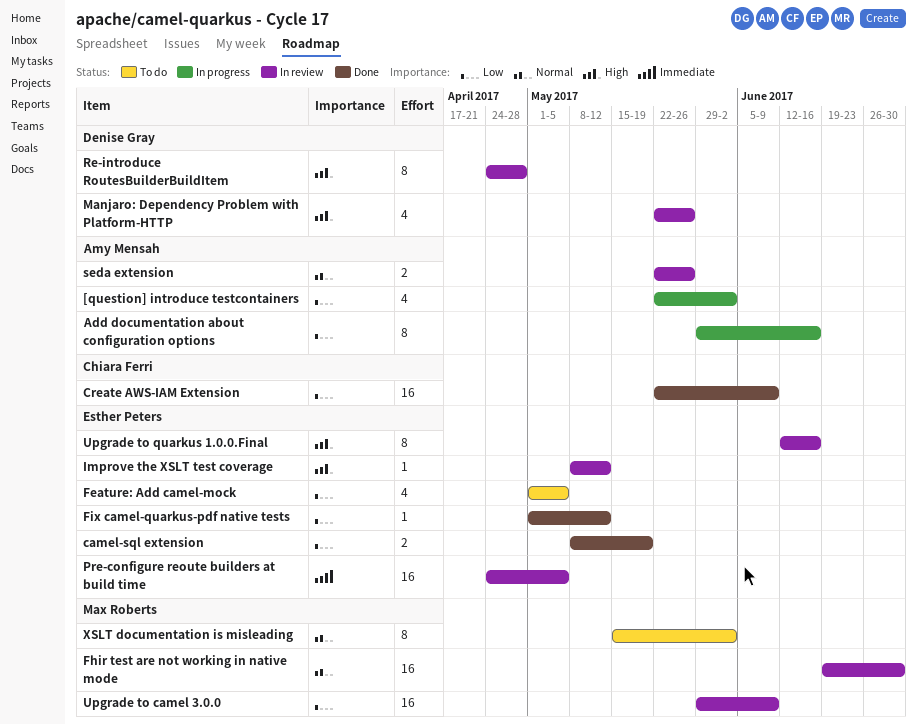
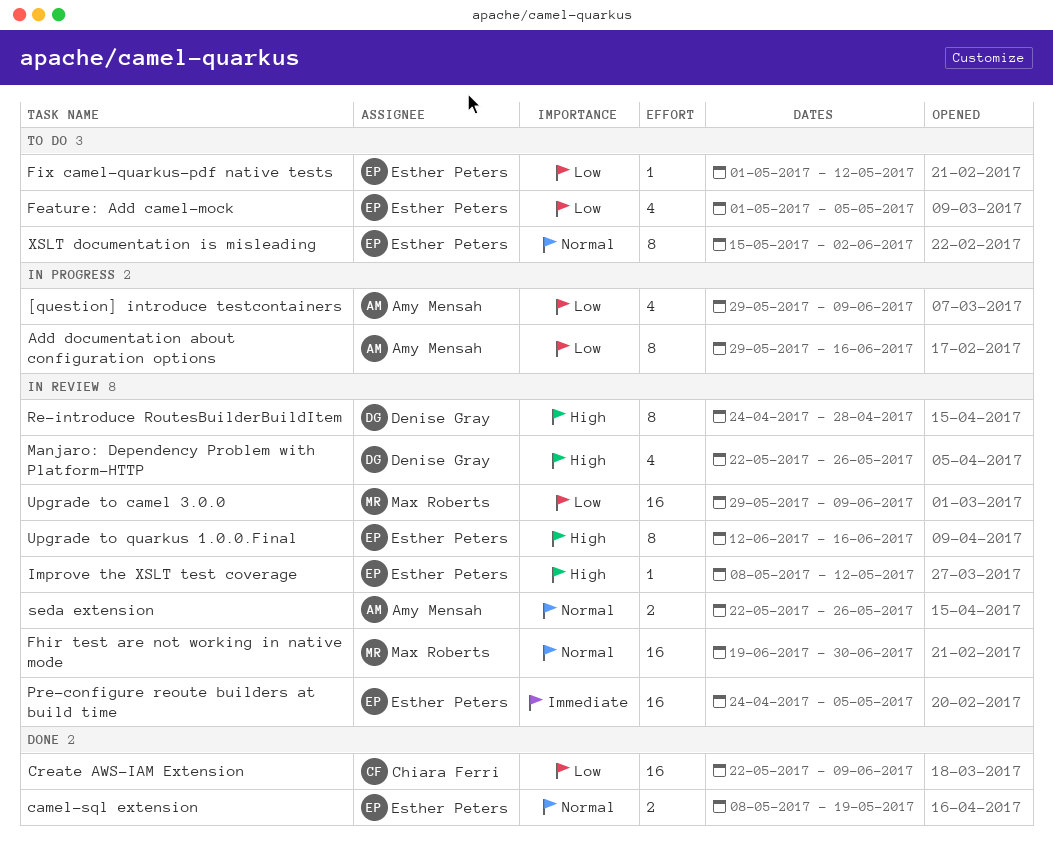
[question] introduce testcontainers, start: May 22 -> May 29
[question] introduce testcontainers, due: Jun 2 -> Jun 9
camel-sql extension, priority: Low -> Normal
Fix camel-quarkus-pdf native tests, status: Done -> To do
XSLT documentation is misleading, owner: Max Roberts -> Esther Peters

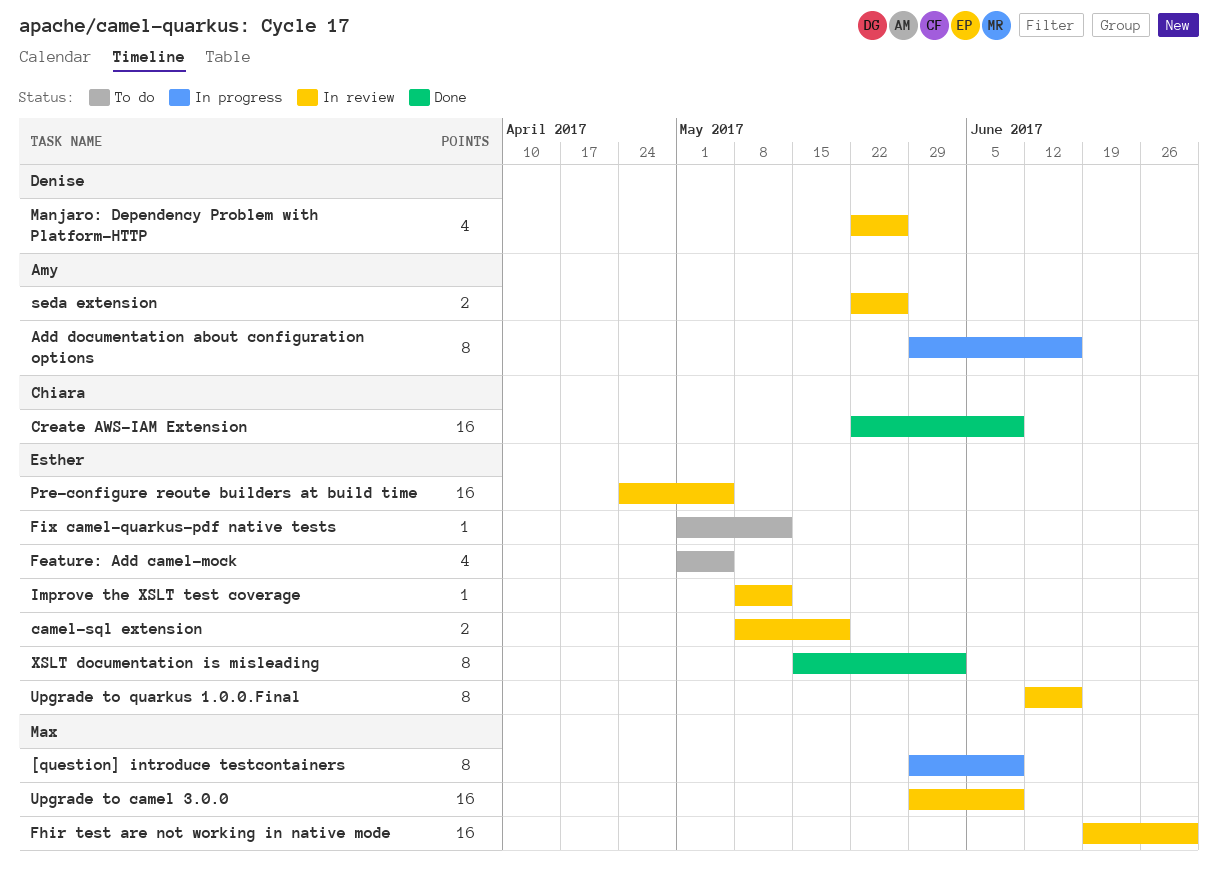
[question] introduce testcontainers, owner: Amy Mensah -> Max Roberts
[question] introduce testcontainers, estimate: 4 -> 8
camel-sql extension, status: Done -> In review
Re-introduce RoutesBuilderBuildItem: present -> none
XSLT documentation is misleading, status: To do -> Done

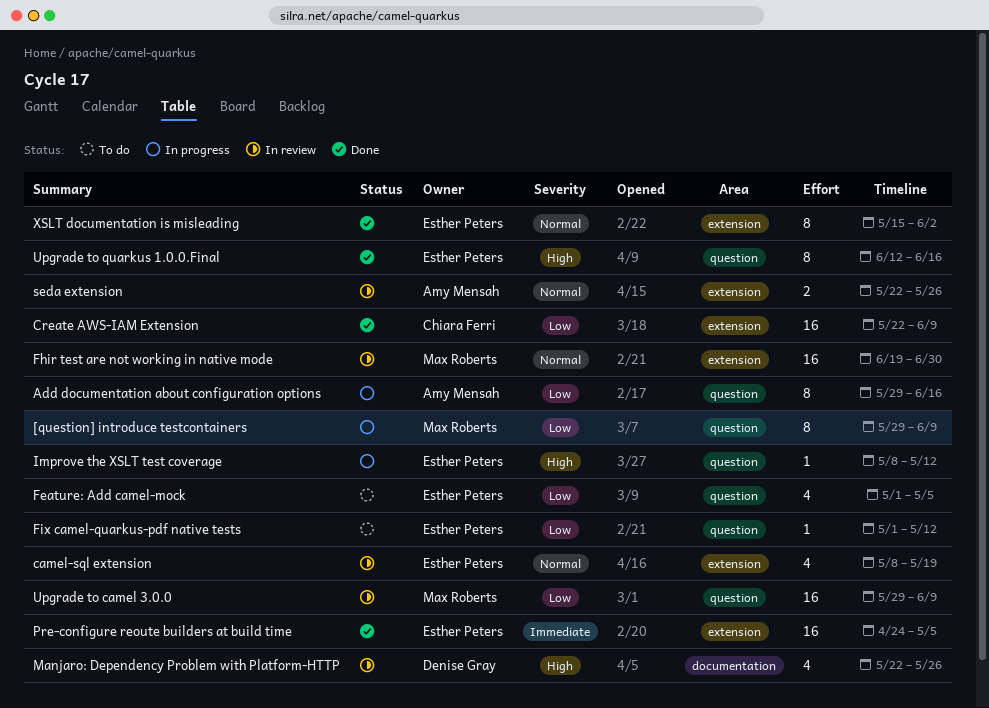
camel-sql extension, estimate: 2 -> 4
Improve the XSLT test coverage, status: In review -> In progress
Pre-configure reoute builders at build time, status: In review -> Done
Upgrade to quarkus 1.0.0.Final, status: In review -> Done

